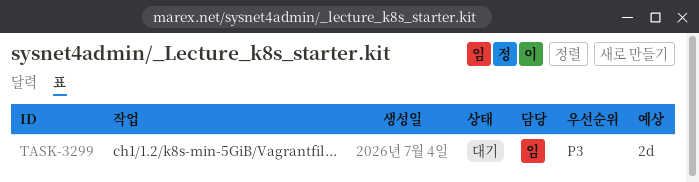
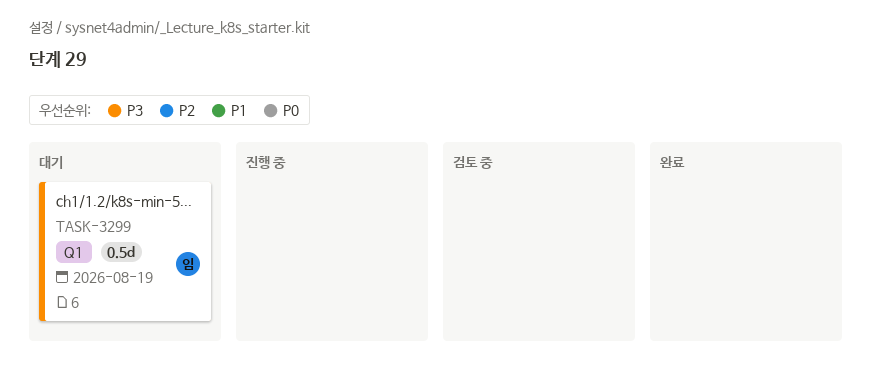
TASK-3299, estimate: 2d -> 0.5d

